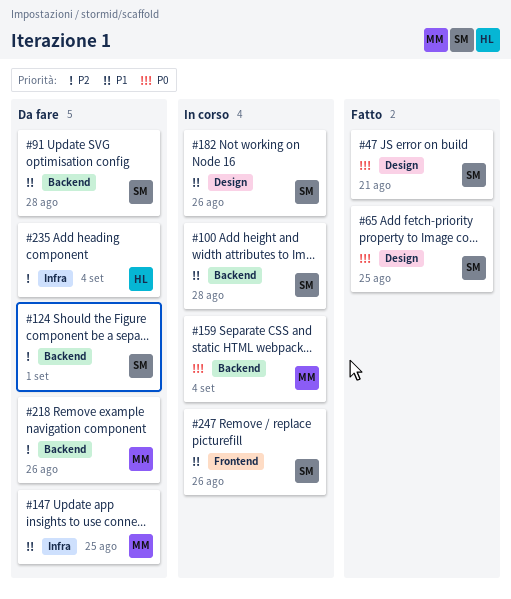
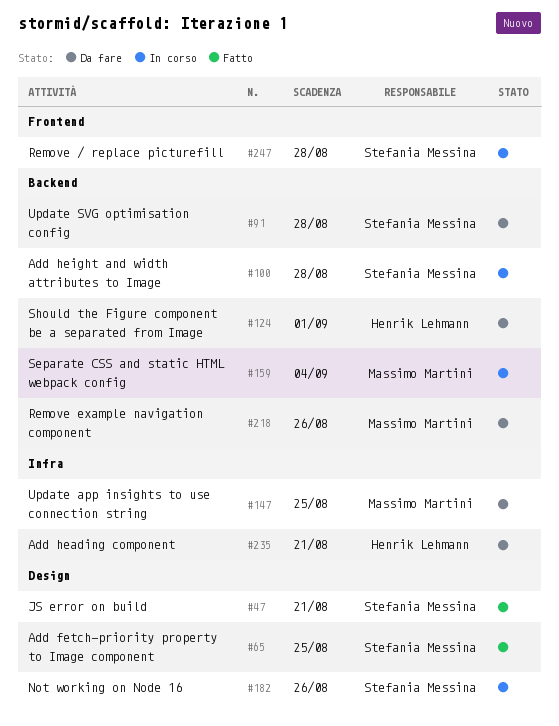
#124, owner: Stefania Messina -> Henrik Lehmann
#235, due: Sep 4 -> Aug 21
#247, due: Aug 26 -> Aug 28

